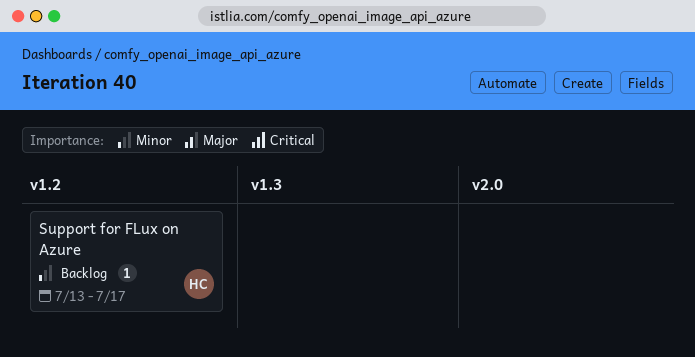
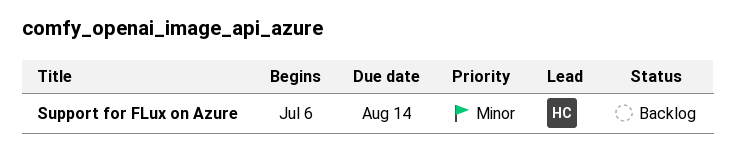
Support for FLux on Azure, start: Jul 13 -> Jul 6
Support for FLux on Azure, due: Jul 17 -> Aug 14

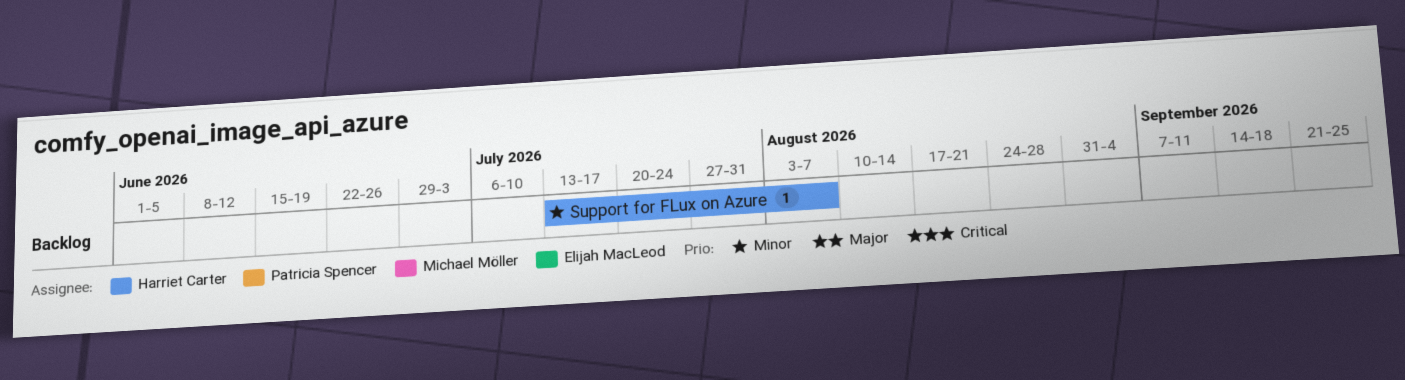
Support for FLux on Azure, start: Jul 6 -> Jul 13
Support for FLux on Azure, due: Aug 14 -> Aug 7

